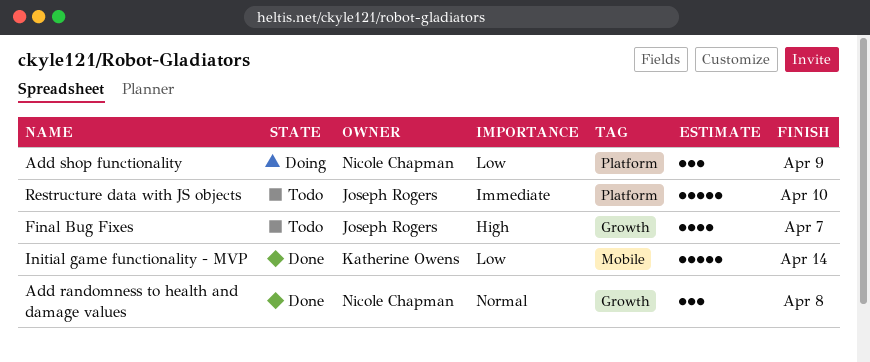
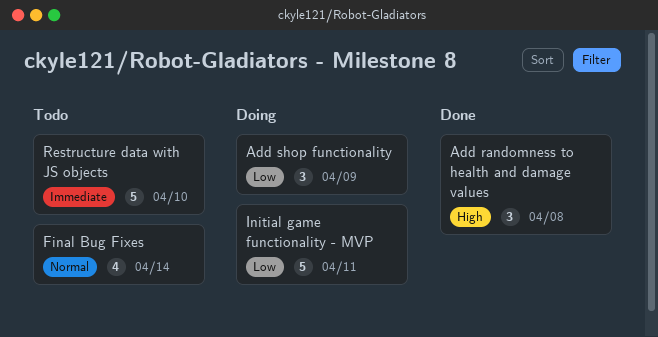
Add randomness to health and damage values, priority: Normal -> High
Final Bug Fixes, priority: High -> Normal
Final Bug Fixes, due: Apr 7 -> Apr 14
Initial game functionality - MVP, status: Done -> Doing
Initial game functionality - MVP, due: Apr 14 -> Apr 11

